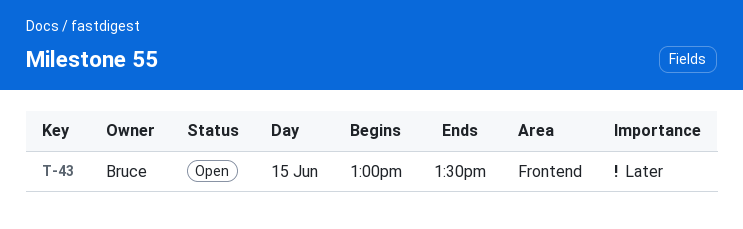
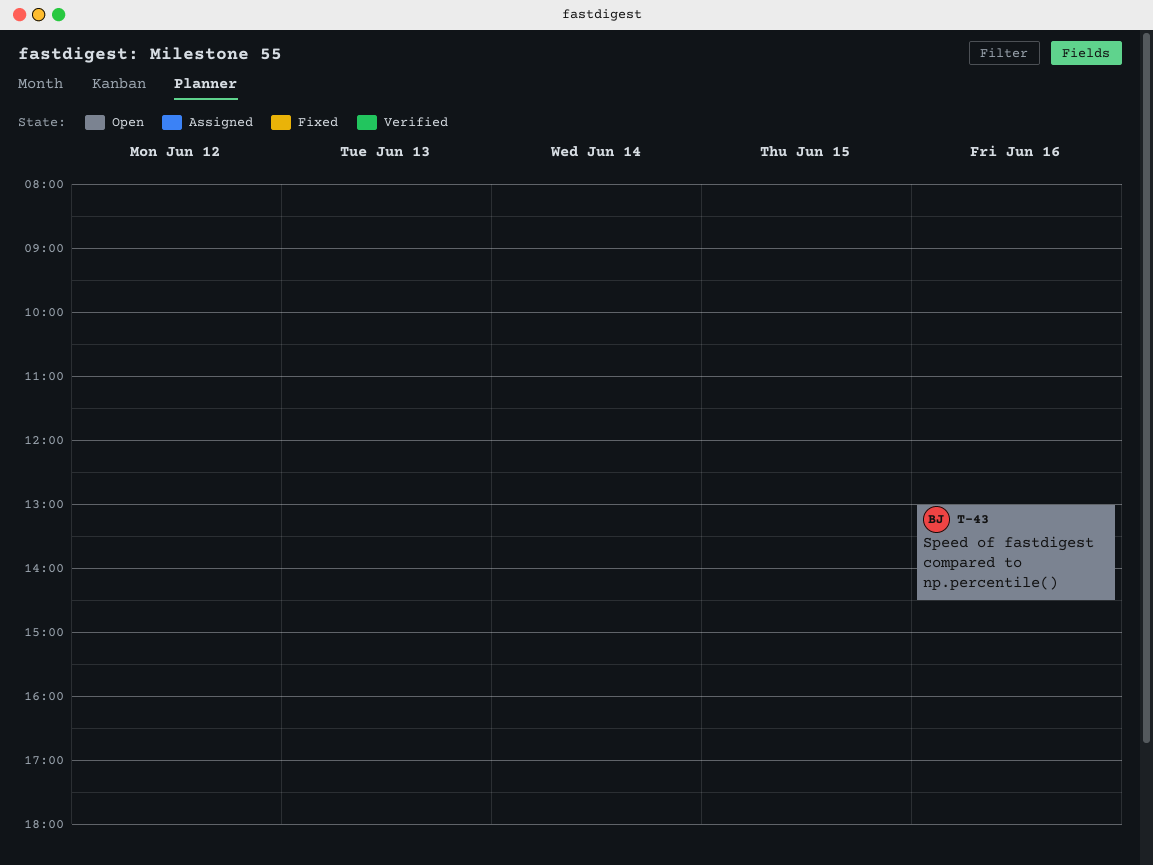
T-43, day: Jun 15 -> Jun 16
T-43, ends: 13:30 -> 14:30

